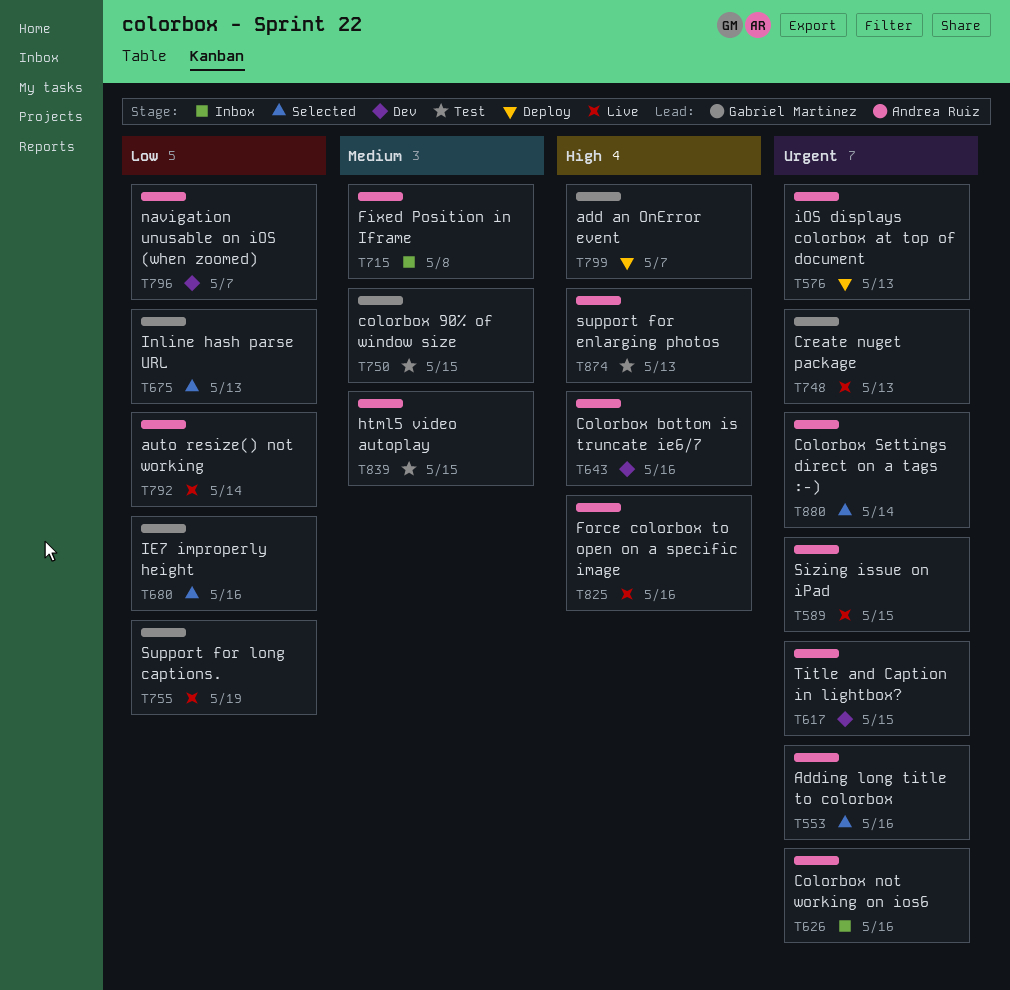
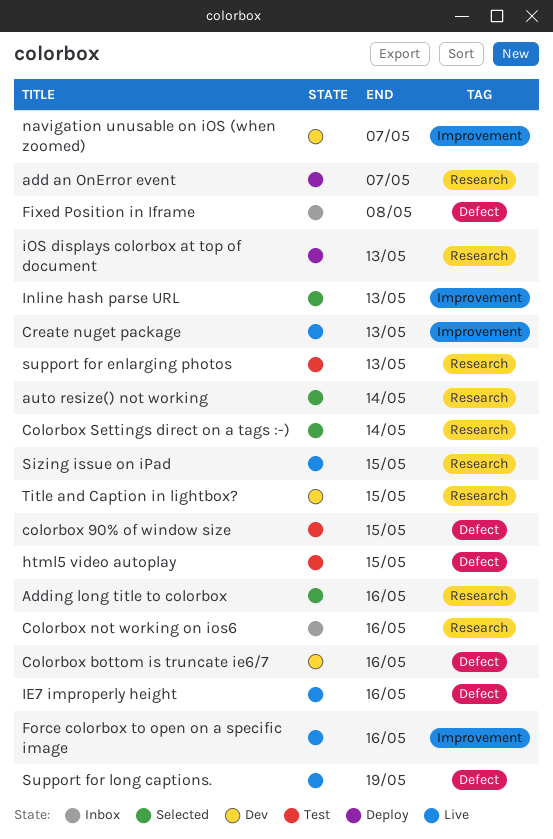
auto resize() not working, status: Live -> Selected
IE7 improperly height, status: Selected -> Live

